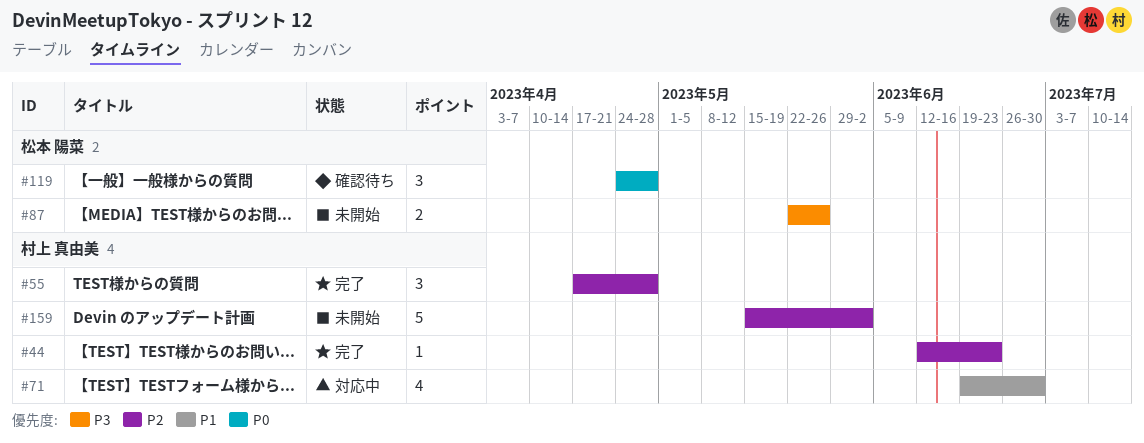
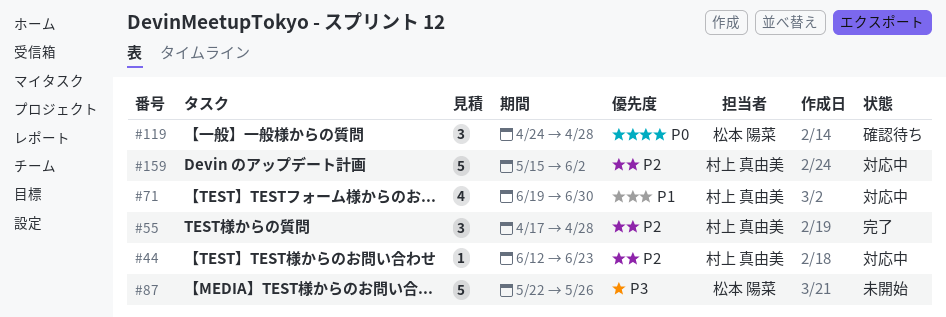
#44, status: 完了 -> 対応中
#87, estimate: 2 -> 5
#159, status: 未開始 -> 対応中

